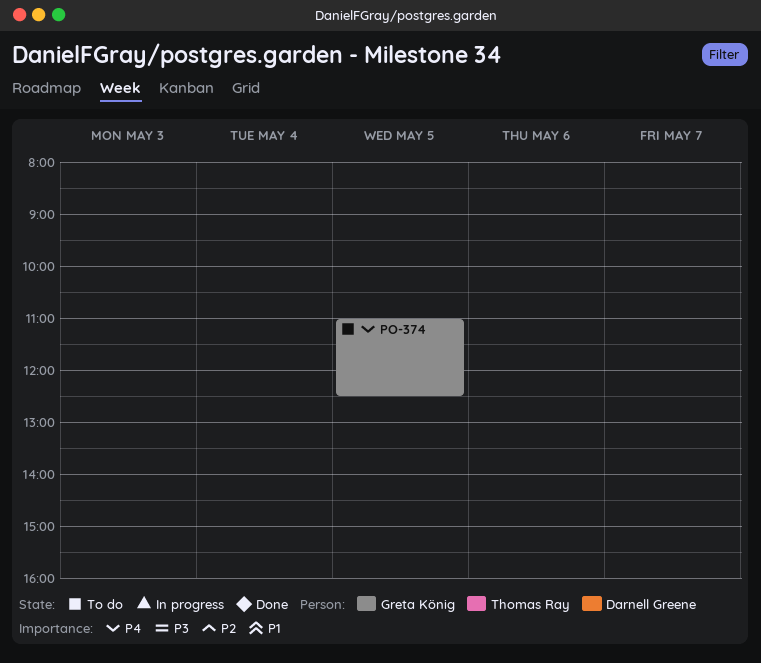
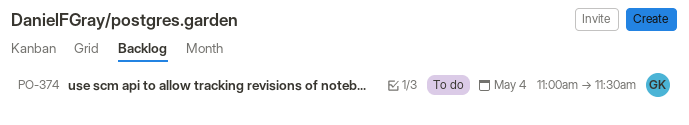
PO-374, day: May 5 -> May 4
PO-374, ends: 12:30 -> 11:30

